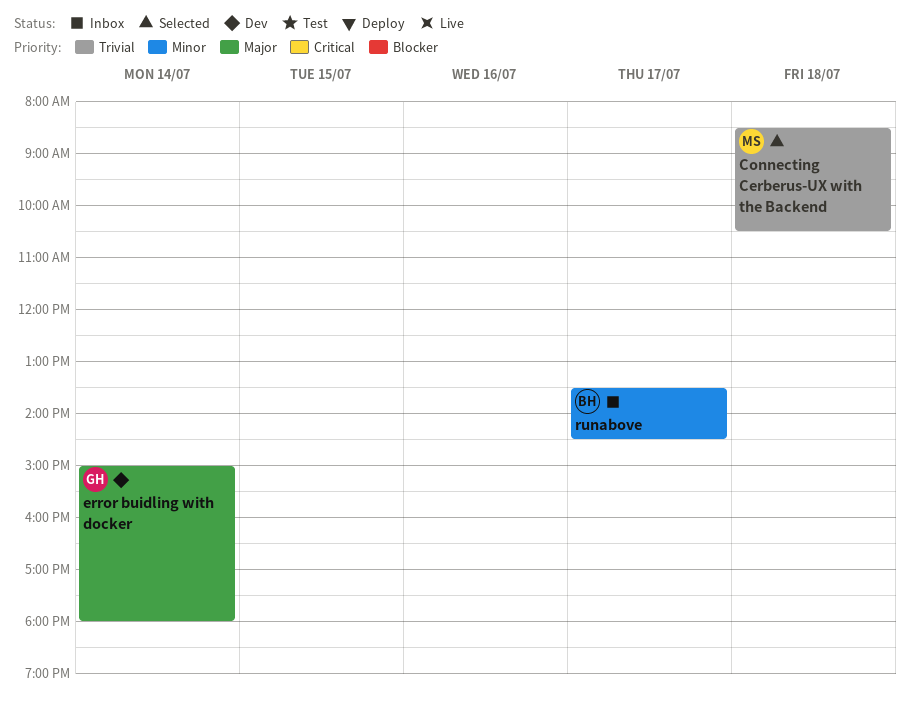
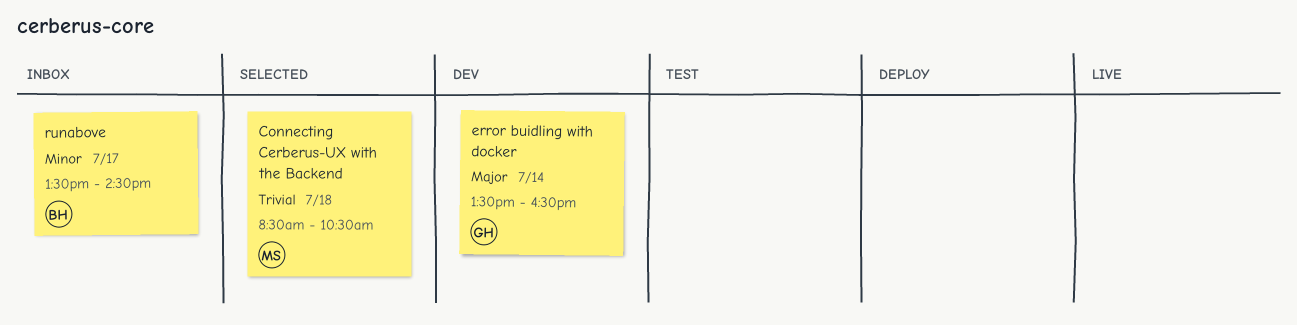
error buidling with docker, begins: 15:00 -> 13:30
error buidling with docker, ends: 18:00 -> 16:30

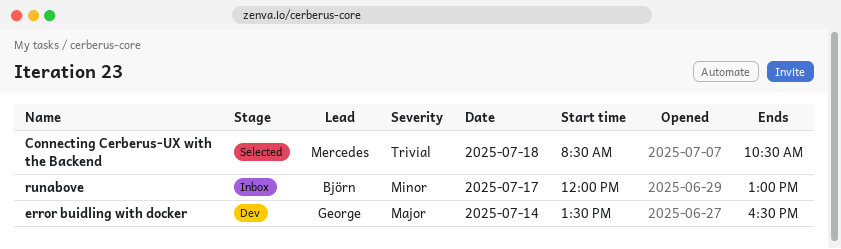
runabove, begins: 13:30 -> 12:00
runabove, ends: 14:30 -> 13:00

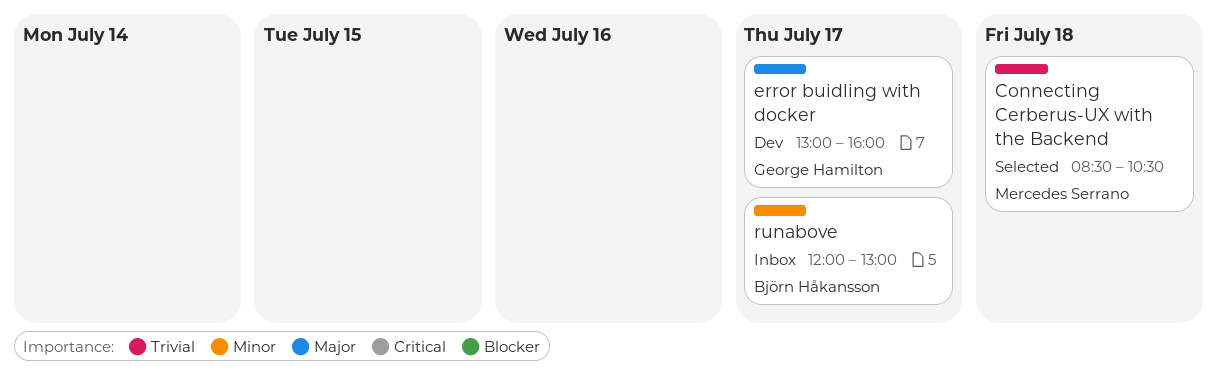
error buidling with docker, day: Jul 14 -> Jul 17
error buidling with docker, begins: 13:30 -> 13:00
error buidling with docker, ends: 16:30 -> 16:00

